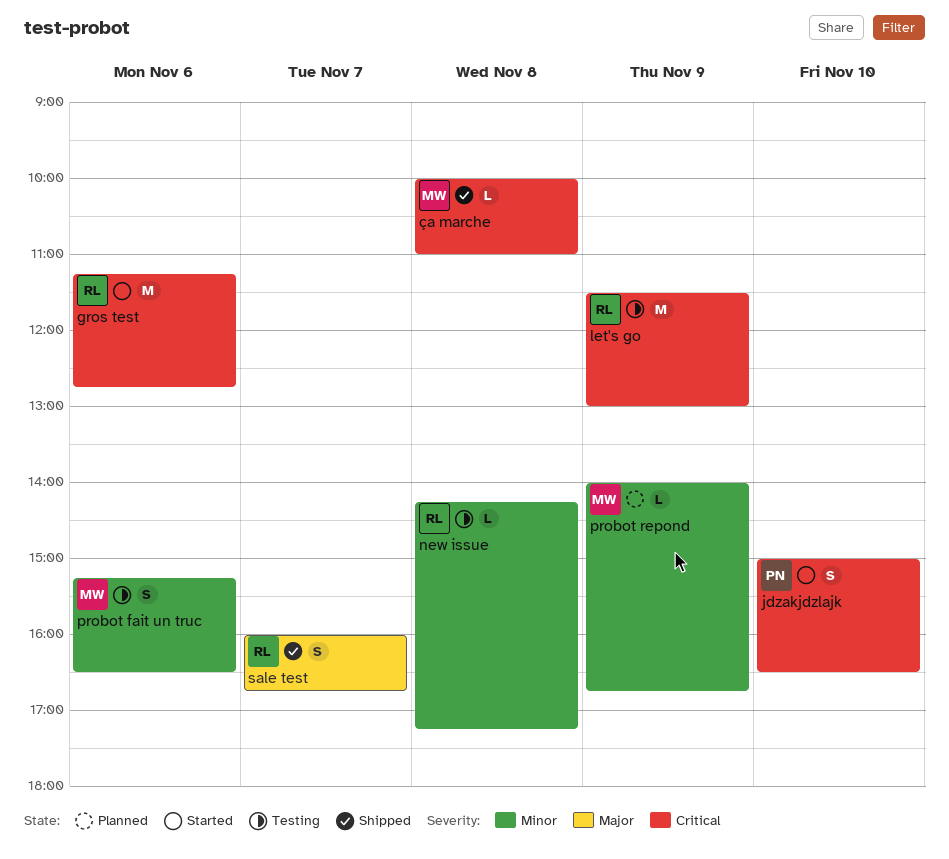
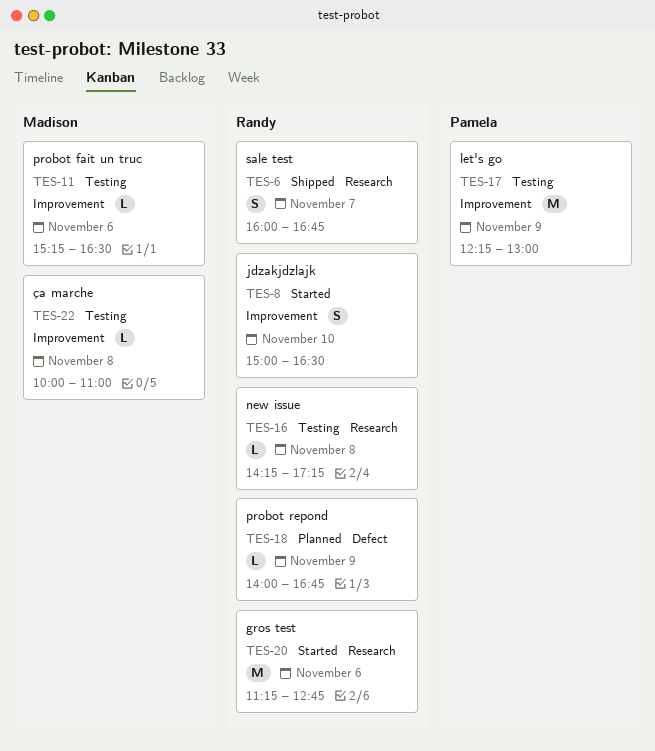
jdzakjdzlajk, owner: Pamela -> Randy
let's go, owner: Randy -> Pamela
let's go, begins: 11:30 -> 12:15
probot fait un truc, estimate: S -> L
probot repond, owner: Madison -> Randy
ça marche, status: Shipped -> Testing

